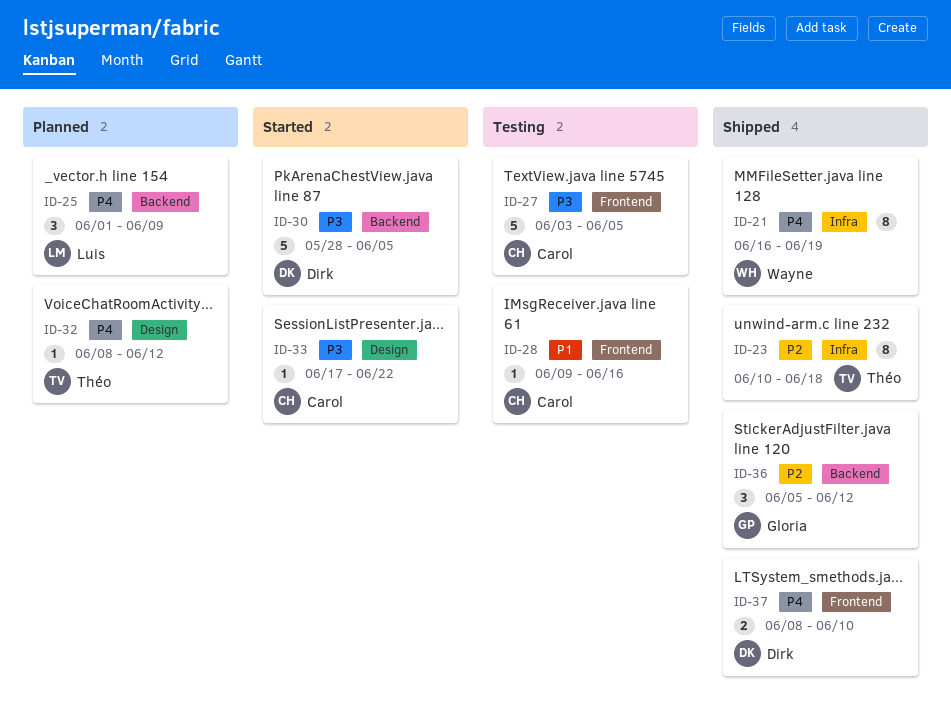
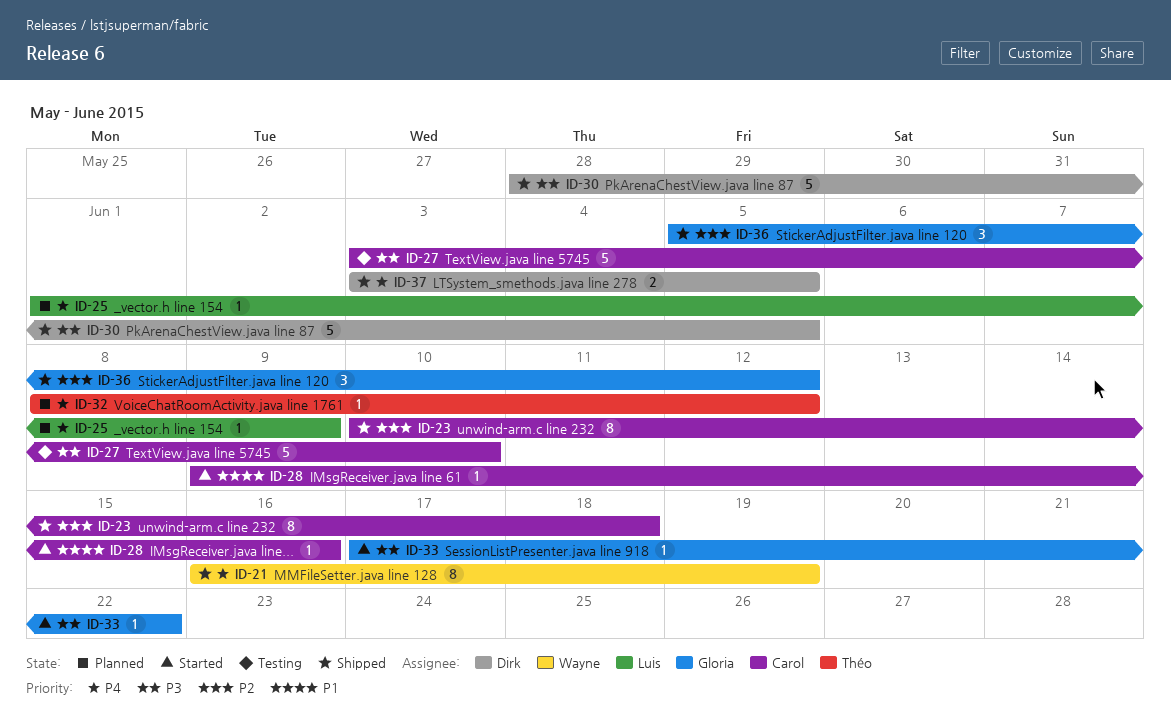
ID-23, owner: Théo -> Carol
ID-25, estimate: 3 -> 1
ID-27, due: Jun 5 -> Jun 10
ID-28, status: Testing -> Started
ID-30, status: Started -> Shipped
ID-33, owner: Carol -> Gloria
ID-37, start: Jun 8 -> Jun 3
ID-37, due: Jun 10 -> Jun 5

